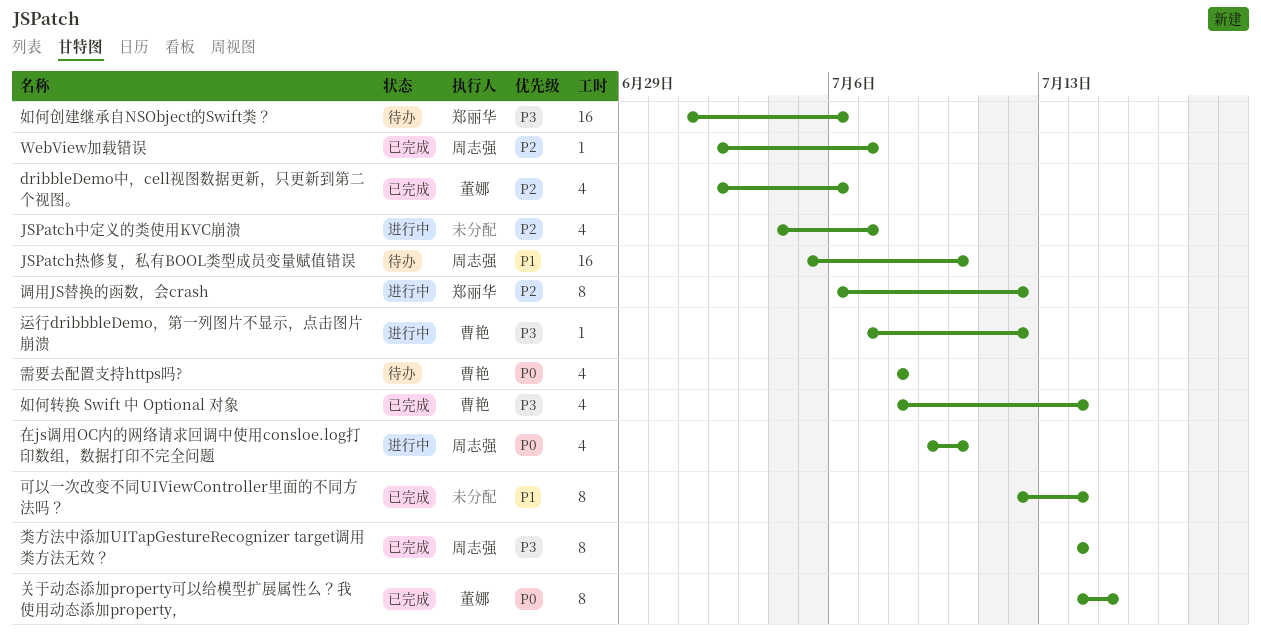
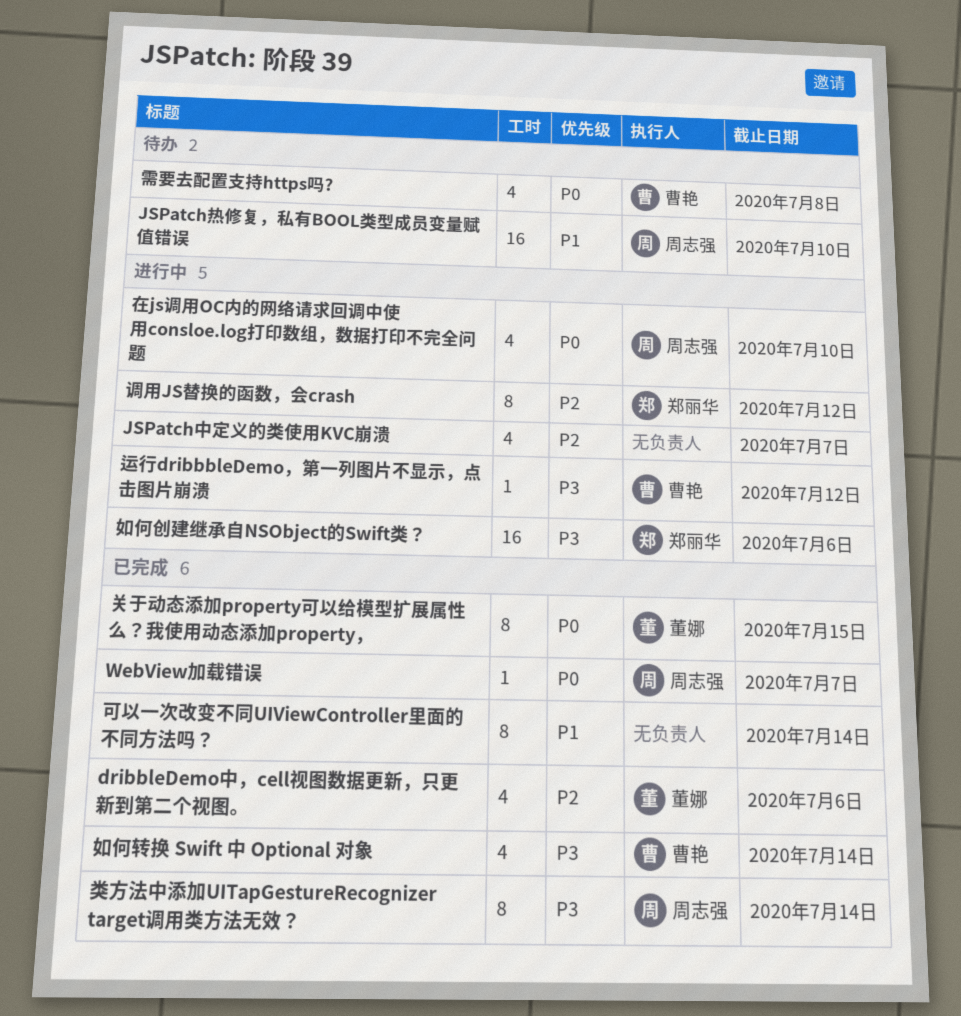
WebView加载错误, priority: P2 -> P0
如何创建继承自NSObject的Swift类？, status: 待办 -> 进行中

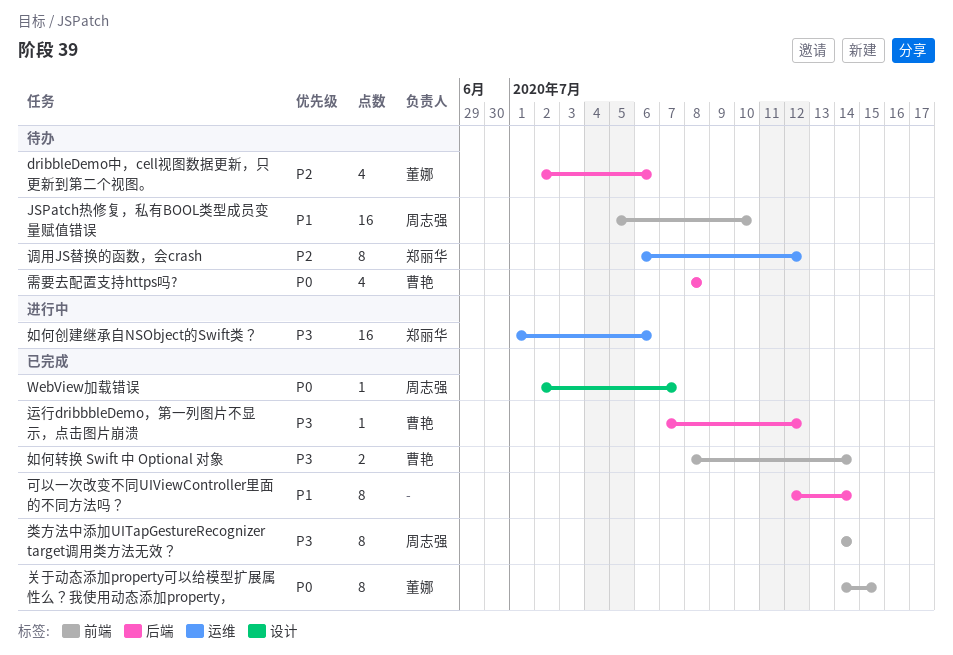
dribbleDemo中，cell视图数据更新，只更新到第二个视图。, status: 已完成 -> 待办
JSPatch中定义的类使用KVC崩溃: present -> none
在js调用OC内的网络请求回调中使用consloe.log打印数组，数据打印不完全问题: present -> none
如何转换 Swift 中 Optional 对象, estimate: 4 -> 2
调用JS替换的函数，会crash, status: 进行中 -> 待办
运行dribbbleDemo，第一列图片不显示，点击图片崩溃, status: 进行中 -> 已完成

